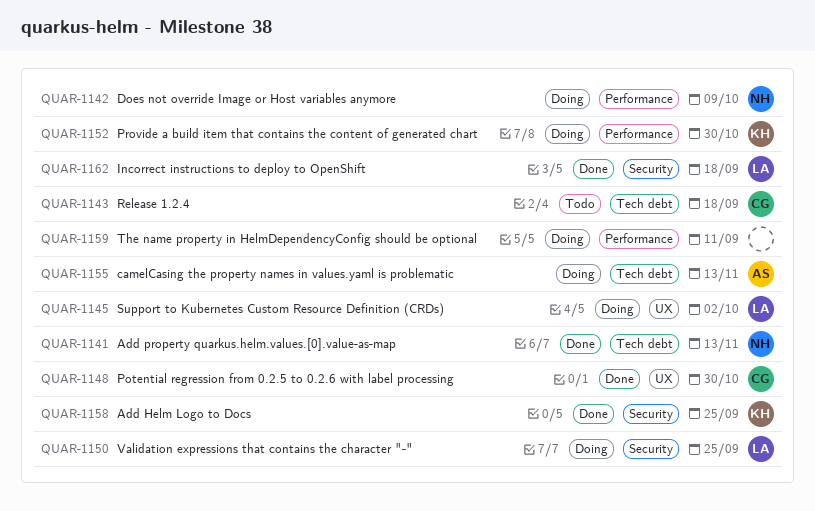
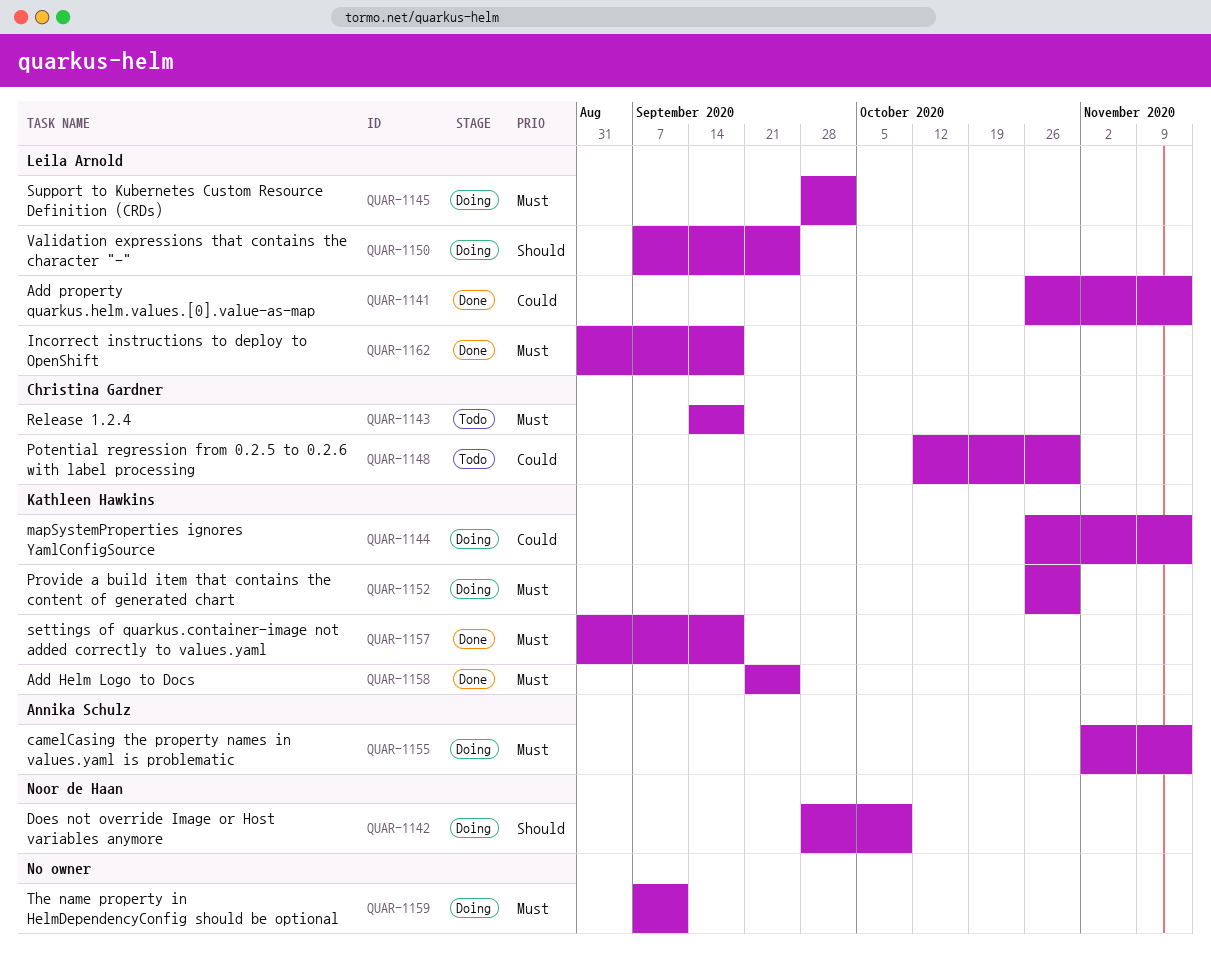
QUAR-1141, owner: Noor de Haan -> Leila Arnold
QUAR-1144: none -> present
QUAR-1148, status: Done -> Todo
QUAR-1157: none -> present

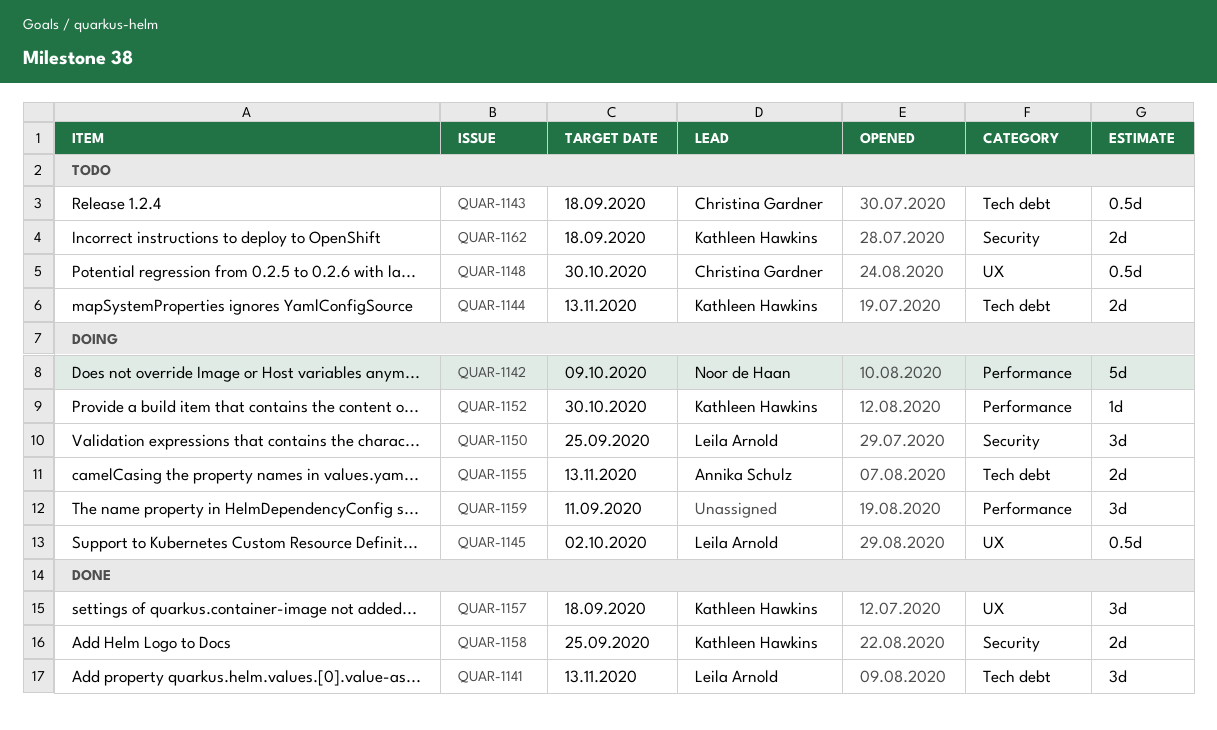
QUAR-1144, status: Doing -> Todo
QUAR-1162, status: Done -> Todo
QUAR-1162, owner: Leila Arnold -> Kathleen Hawkins

